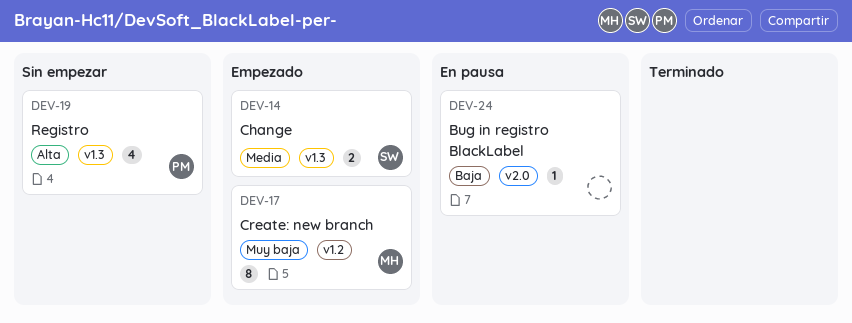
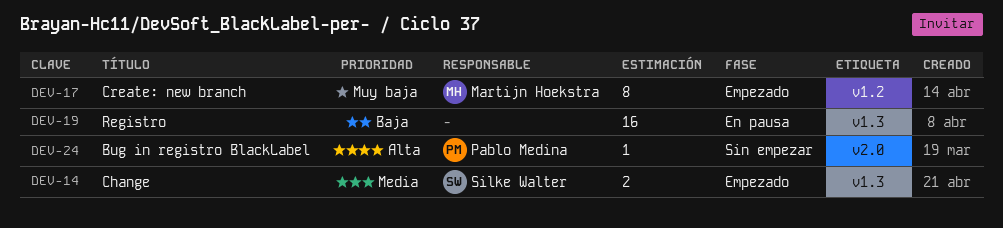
DEV-19, status: Sin empezar -> En pausa
DEV-19, owner: Pablo Medina -> none
DEV-19, priority: Alta -> Baja
DEV-19, estimate: 4 -> 16
DEV-24, status: En pausa -> Sin empezar
DEV-24, owner: none -> Pablo Medina
DEV-24, priority: Baja -> Alta

